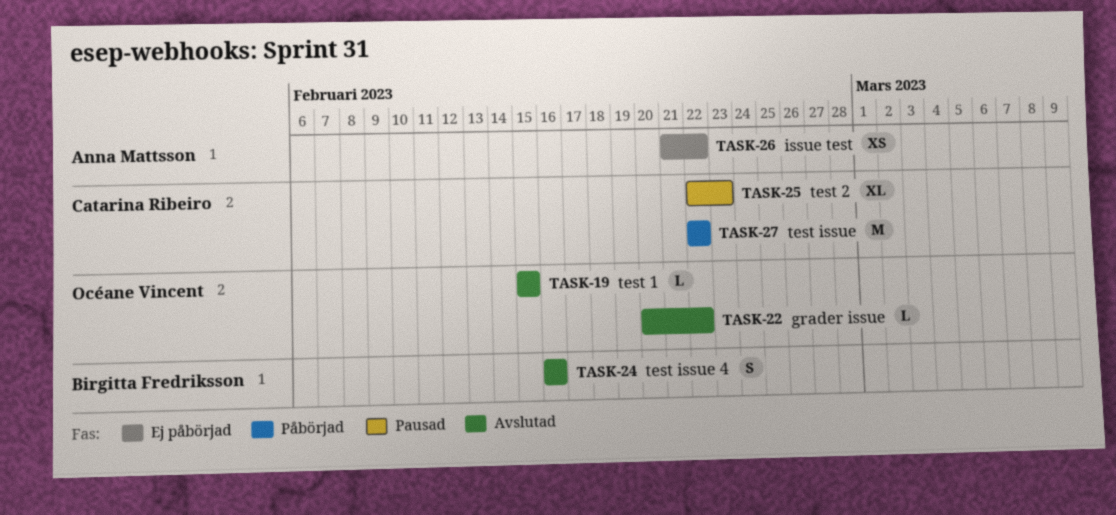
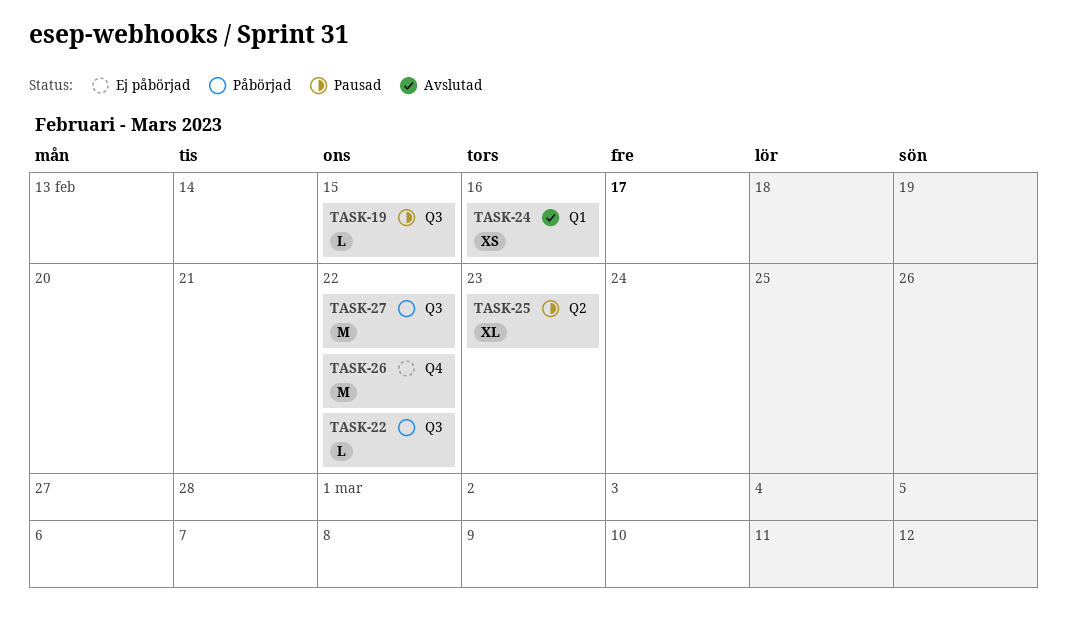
TASK-19, status: Avslutad -> Pausad
TASK-22, status: Avslutad -> Påbörjad
TASK-24, estimate: S -> XS
TASK-26, estimate: XS -> M

